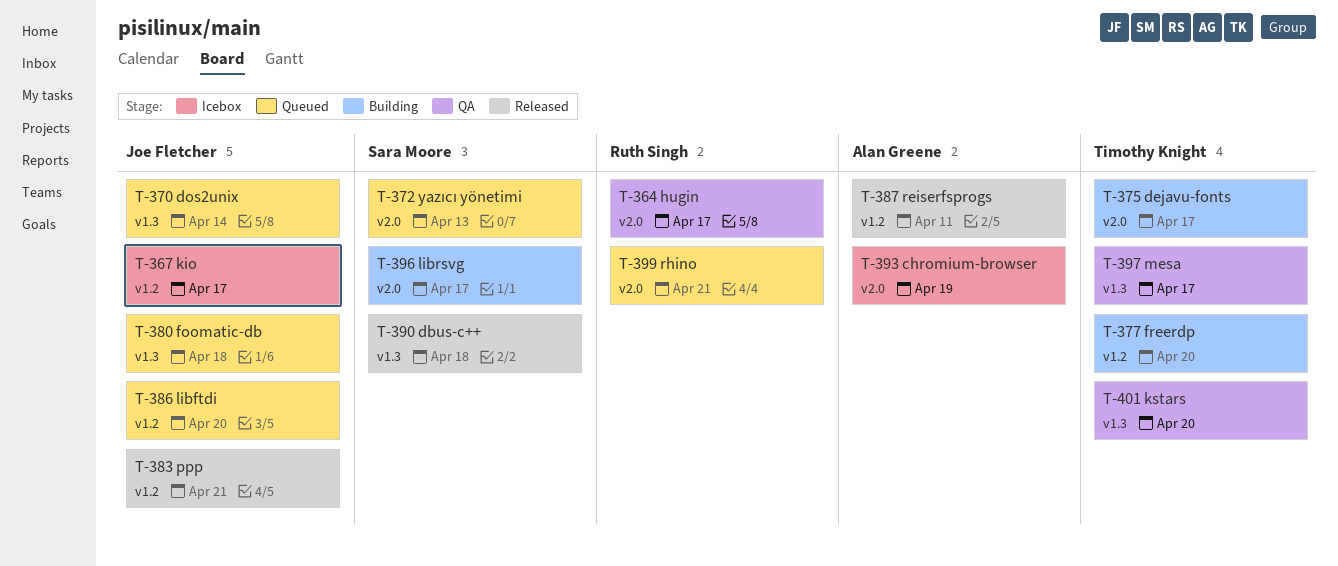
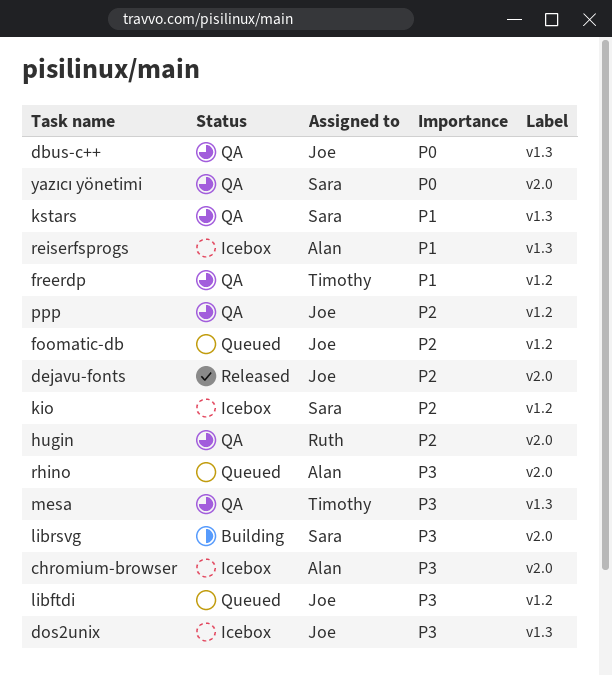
dbus-c++, status: Released -> QA
dbus-c++, owner: Sara Moore -> Joe Fletcher
dejavu-fonts, status: Building -> Released
dejavu-fonts, owner: Timothy Knight -> Joe Fletcher
dos2unix, status: Queued -> Icebox
foomatic-db, label: v1.3 -> v1.2
freerdp, status: Building -> QA
kio, owner: Joe Fletcher -> Sara Moore
kstars, owner: Timothy Knight -> Sara Moore
ppp, status: Released -> QA
reiserfsprogs, status: Released -> Icebox
reiserfsprogs, label: v1.2 -> v1.3
rhino, owner: Ruth Singh -> Alan Greene
yazıcı yönetimi, status: Queued -> QA

